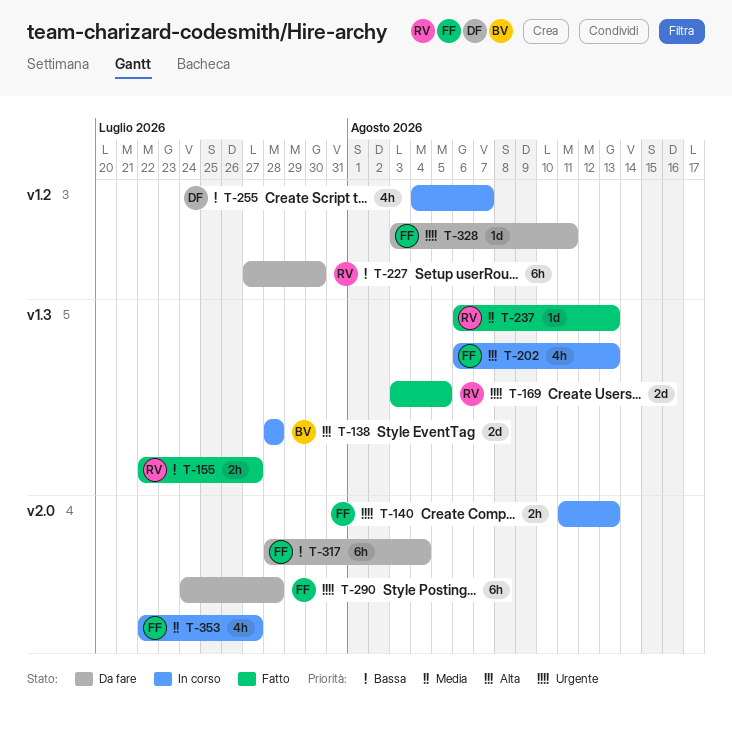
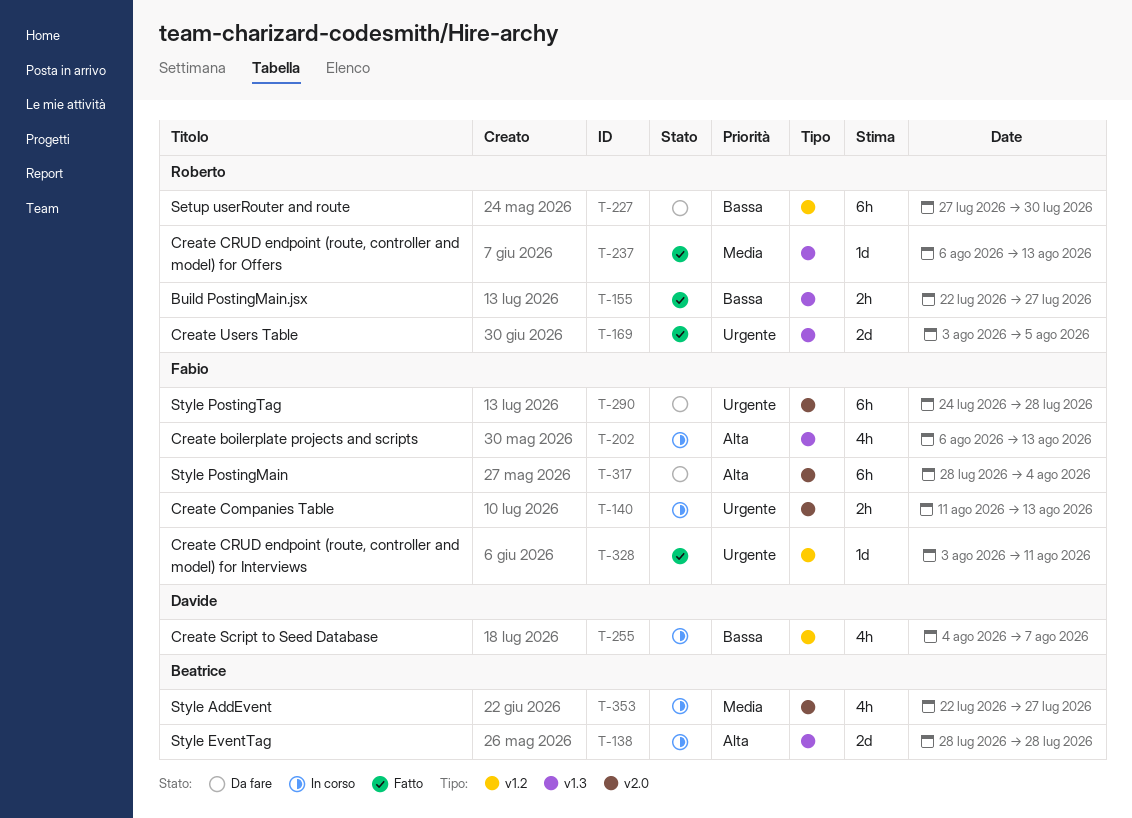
T-317, priority: Bassa -> Alta
T-328, status: Da fare -> Fatto
T-353, owner: Fabio -> Beatrice

